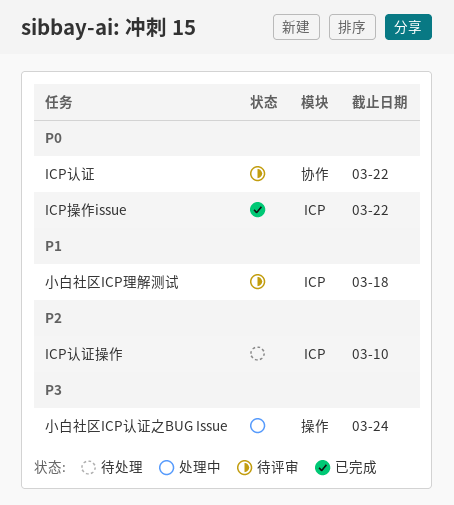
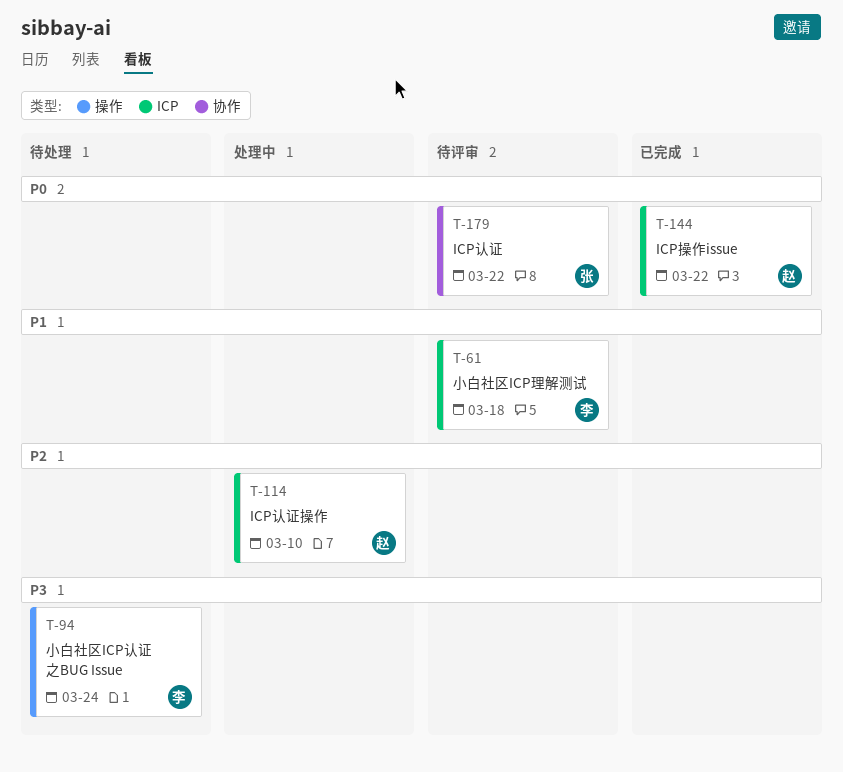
ICP认证操作, status: 待处理 -> 处理中
小白社区ICP认证之BUG Issue, status: 处理中 -> 待处理

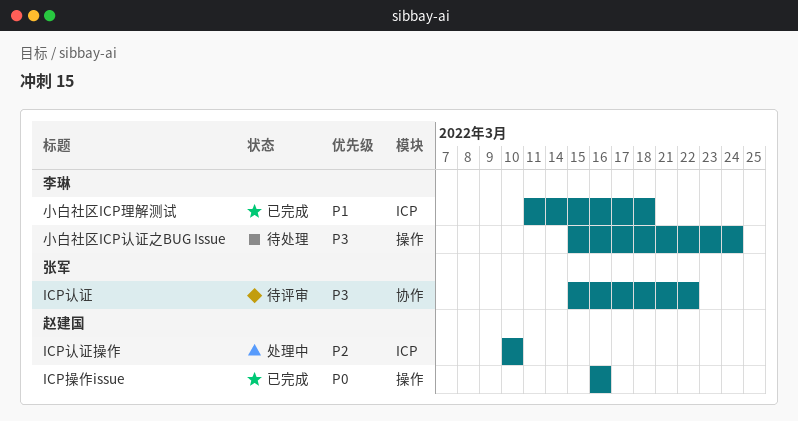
ICP操作issue, label: ICP -> 操作
ICP操作issue, due: Mar 22 -> Mar 16
ICP认证, priority: P0 -> P3
小白社区ICP理解测试, status: 待评审 -> 已完成

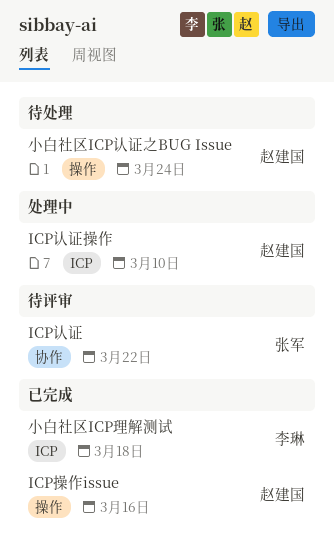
小白社区ICP认证之BUG Issue, owner: 李琳 -> 赵建国

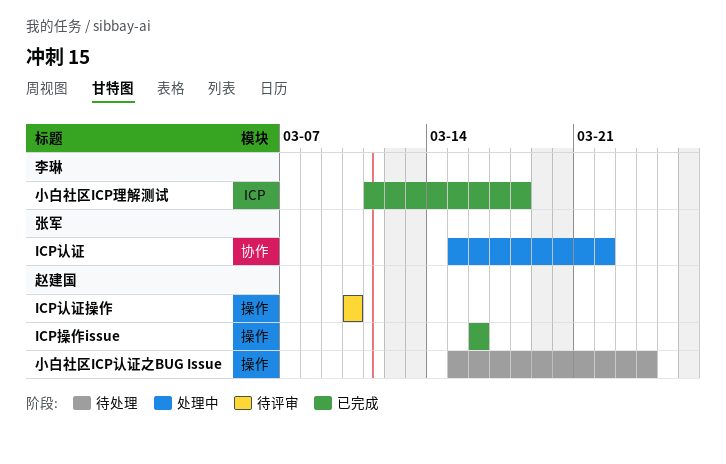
ICP认证, status: 待评审 -> 处理中
ICP认证操作, status: 处理中 -> 待评审
ICP认证操作, label: ICP -> 操作

